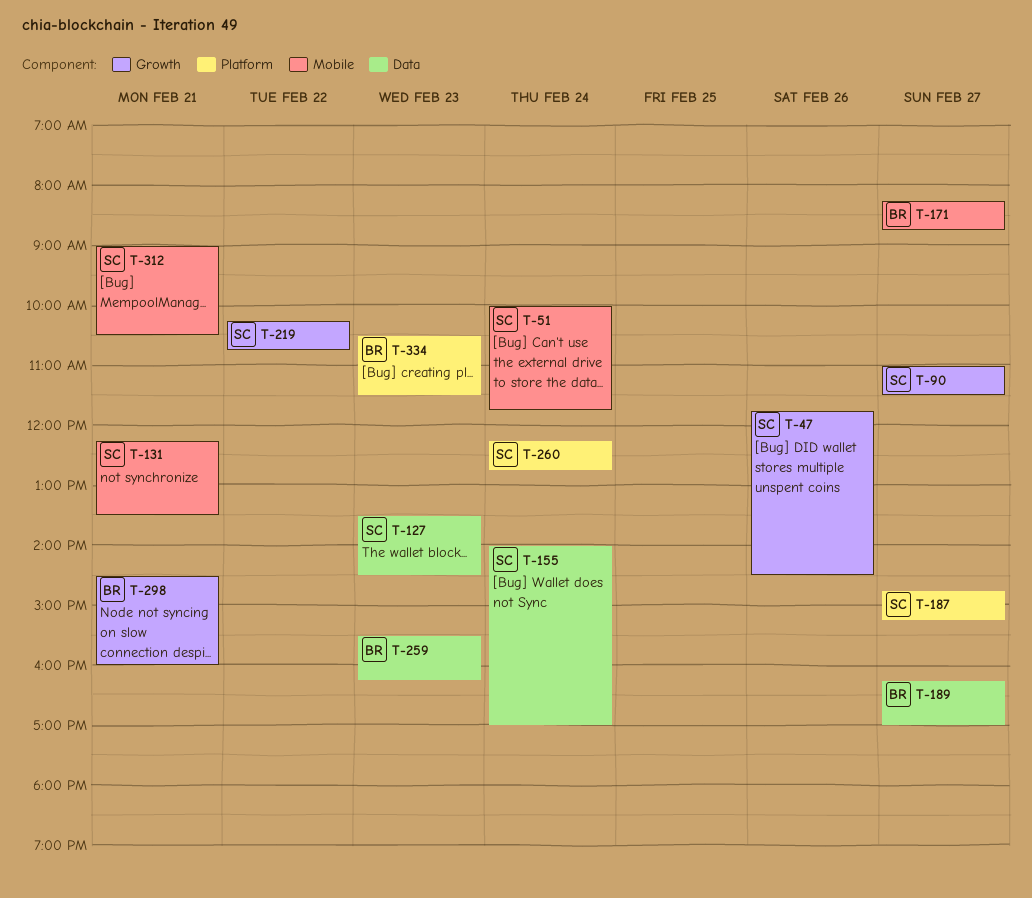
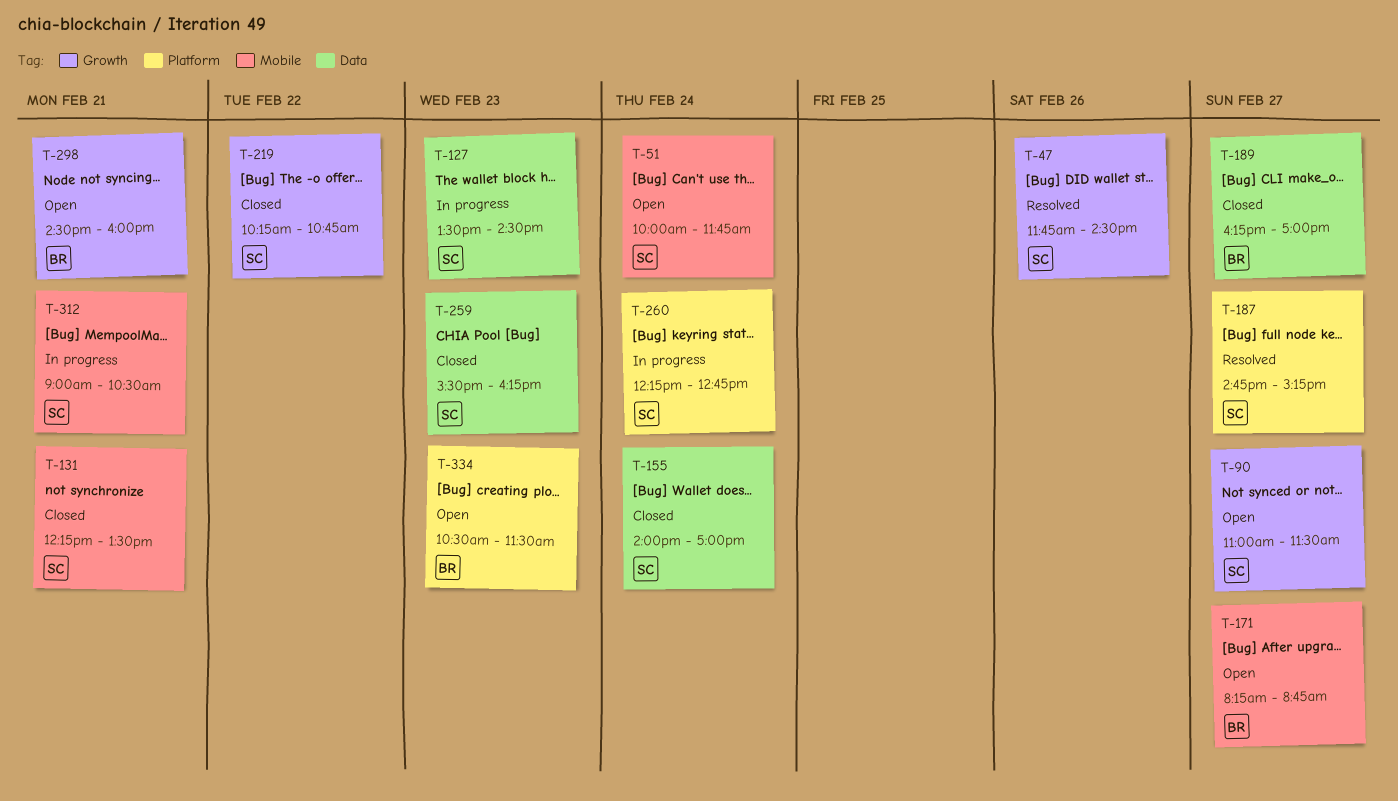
T-259, owner: BR -> SC

